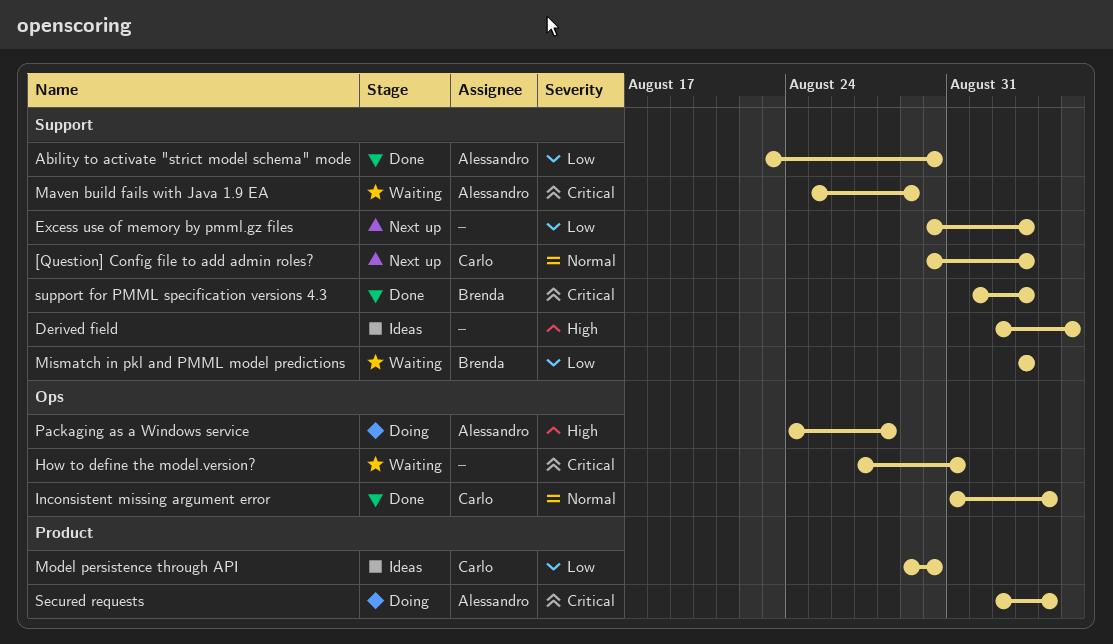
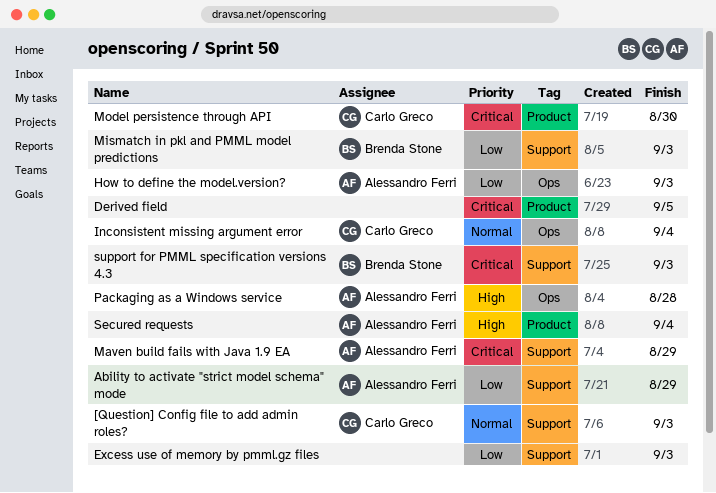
Ability to activate "strict model schema" mode, due: Aug 30 -> Aug 29
Derived field, priority: High -> Critical
Derived field, label: Support -> Product
How to define the model.version?, owner: none -> Alessandro Ferri
How to define the model.version?, priority: Critical -> Low
How to define the model.version?, due: Aug 31 -> Sep 3
Model persistence through API, priority: Low -> Critical
Secured requests, priority: Critical -> High

